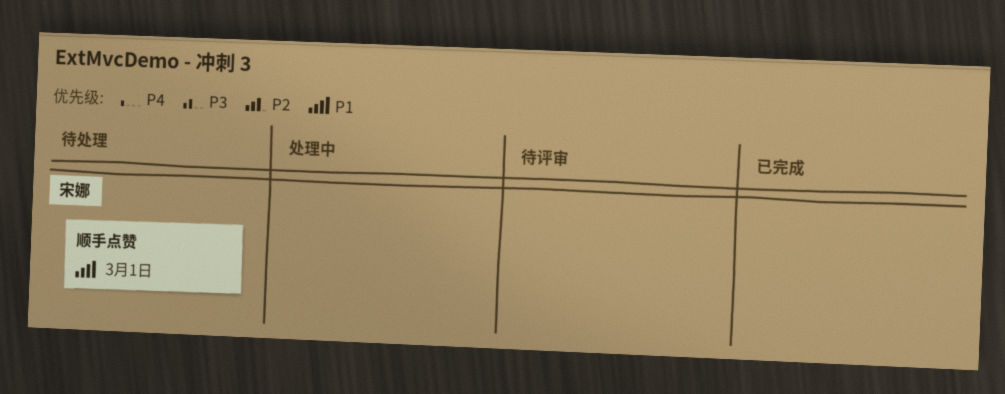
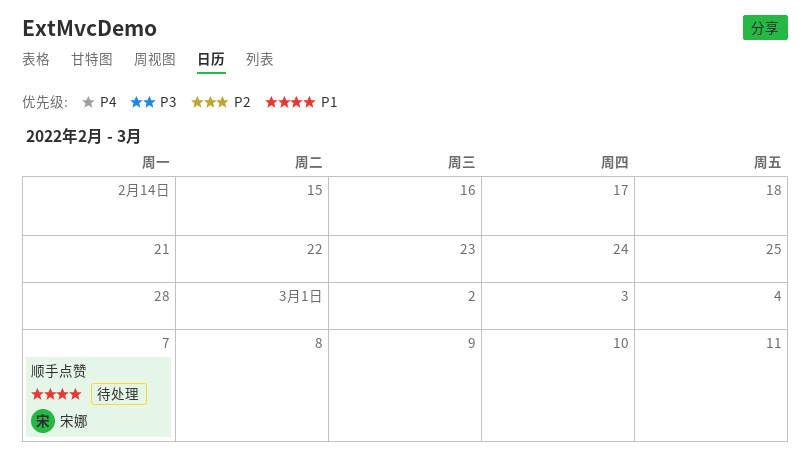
顺手点赞, due: Mar 1 -> Mar 7

